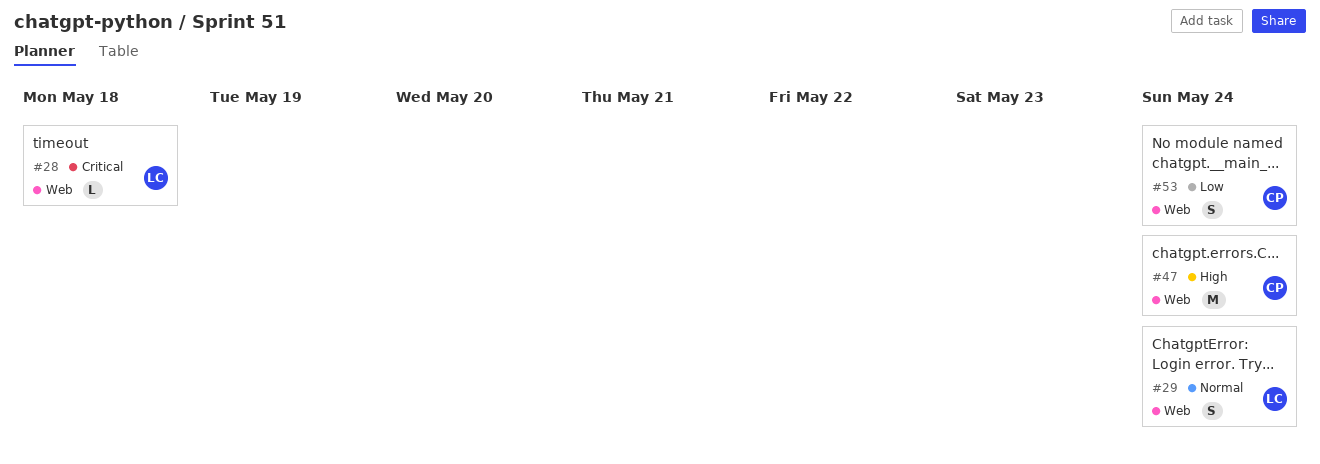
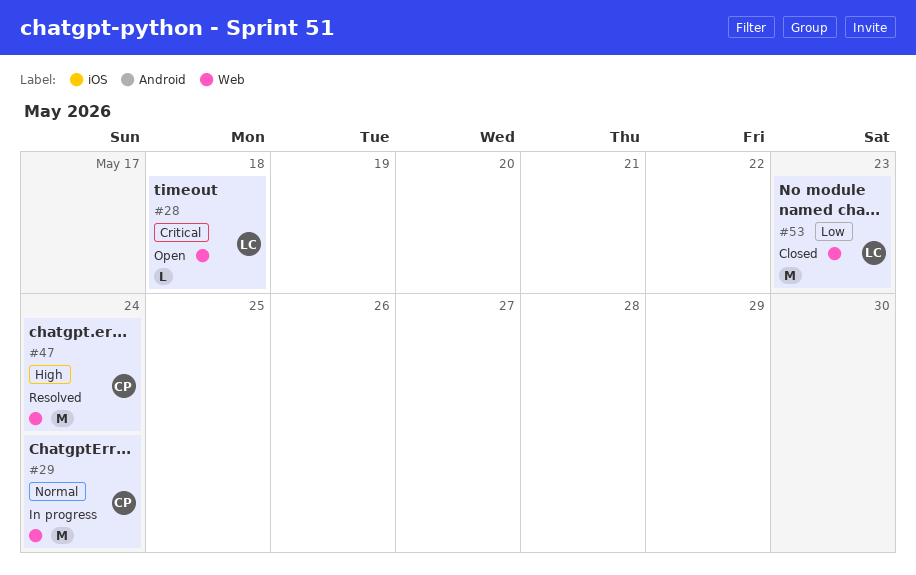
#29, owner: LC -> CP
#29, estimate: S -> M
#53, owner: CP -> LC
#53, estimate: S -> M
#53, due: May 24 -> May 23

